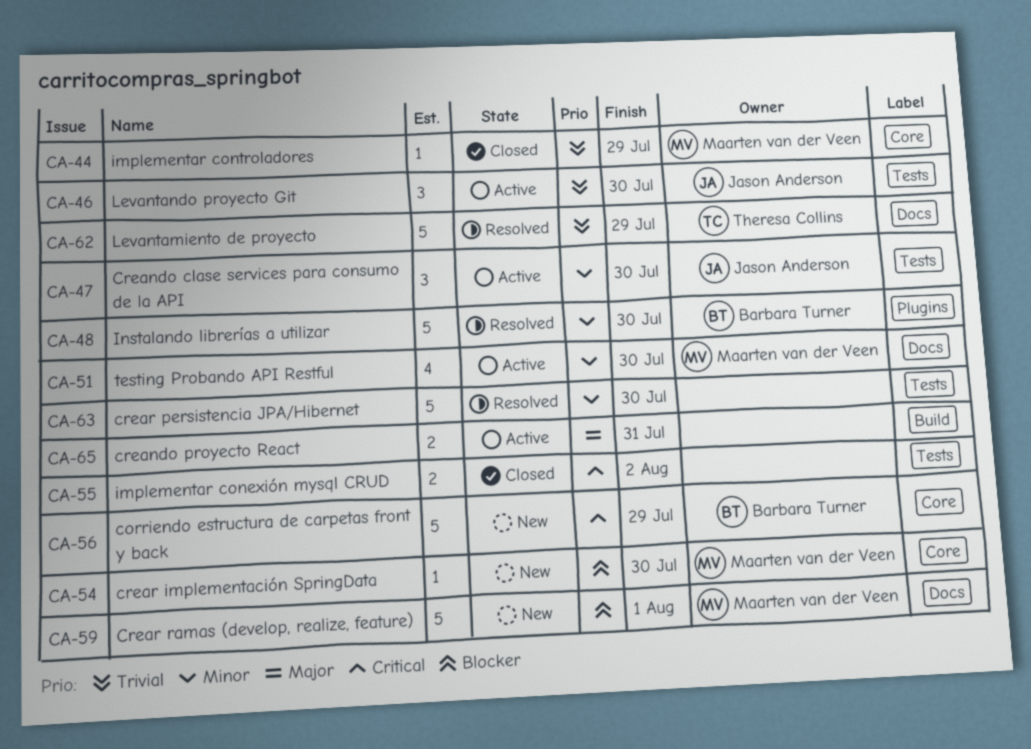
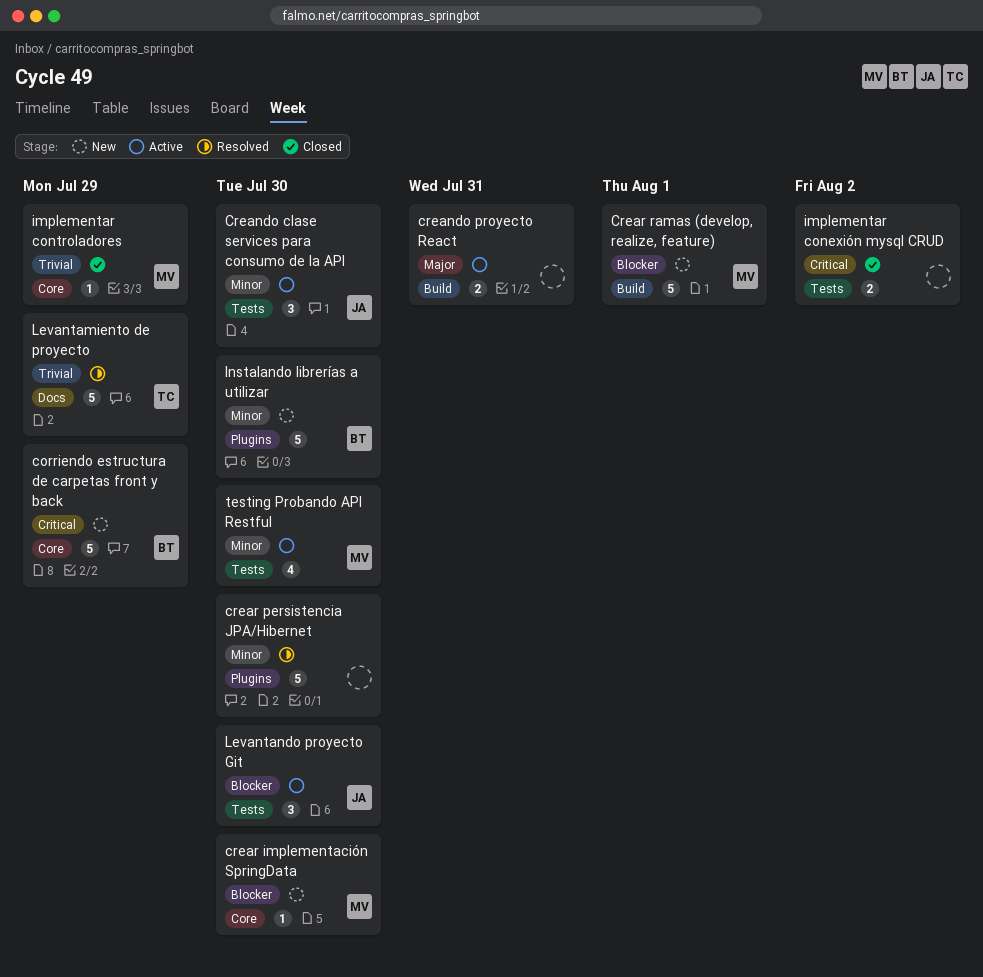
crear persistencia JPA/Hibernet, label: Tests -> Plugins
Crear ramas (develop, realize, feature), label: Docs -> Build
Instalando librerías a utilizar, status: Resolved -> New
Levantando proyecto Git, priority: Trivial -> Blocker
testing Probando API Restful, label: Docs -> Tests

